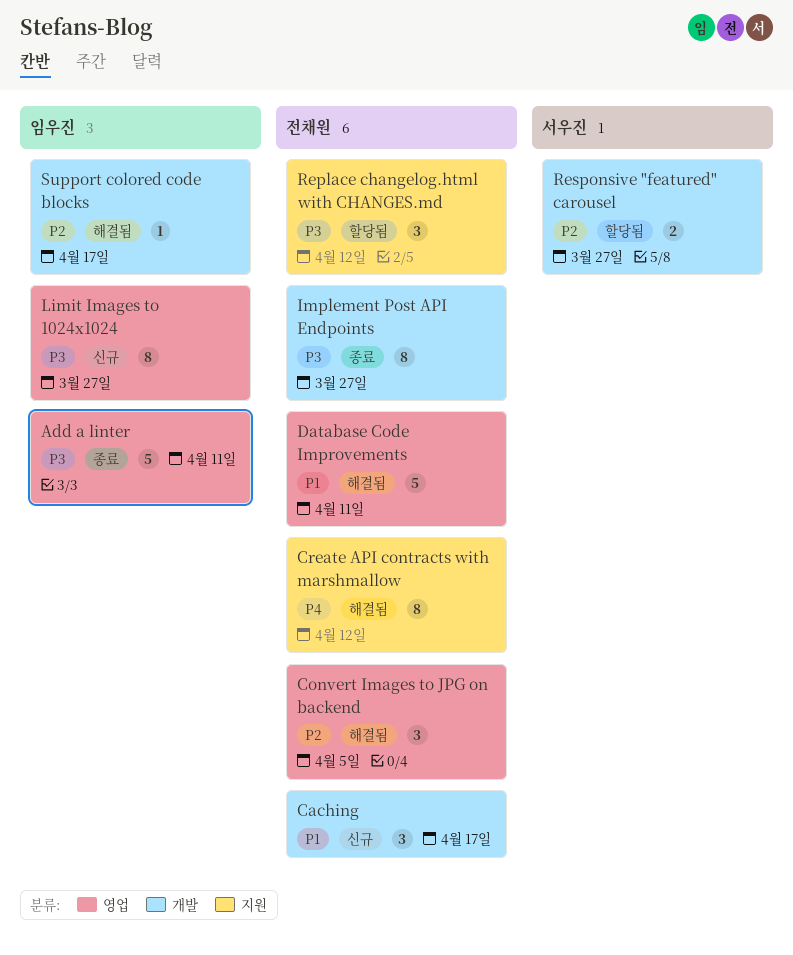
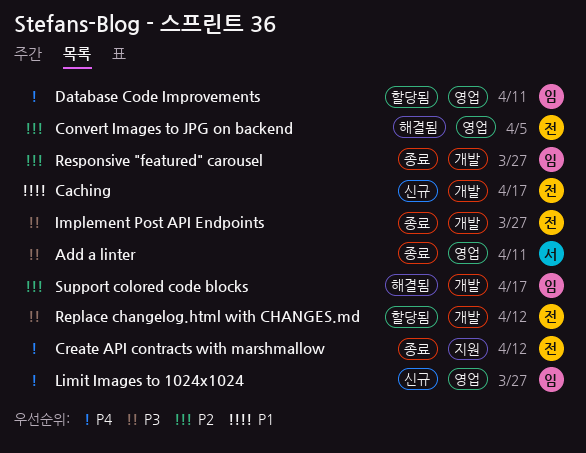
Add a linter, owner: 임우진 -> 서우진
Create API contracts with marshmallow, status: 해결됨 -> 종료
Database Code Improvements, status: 해결됨 -> 할당됨
Database Code Improvements, owner: 전채원 -> 임우진
Database Code Improvements, priority: P1 -> P4
Limit Images to 1024x1024, priority: P3 -> P4
Replace changelog.html with CHANGES.md, label: 지원 -> 개발
Responsive "featured" carousel, status: 할당됨 -> 종료
Responsive "featured" carousel, owner: 서우진 -> 임우진

